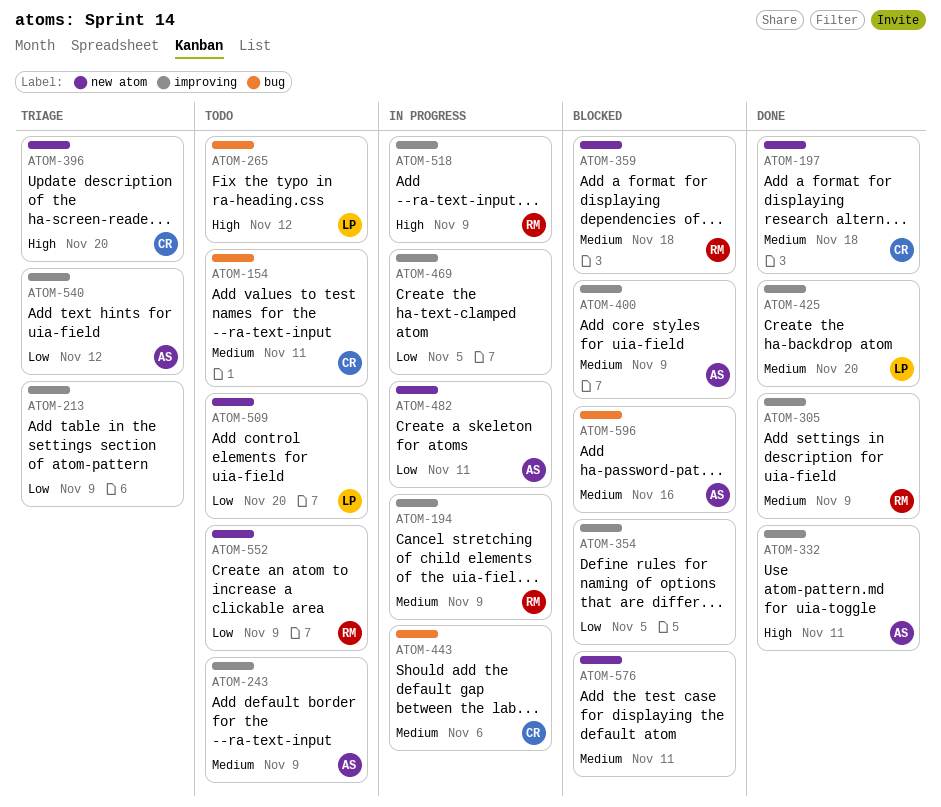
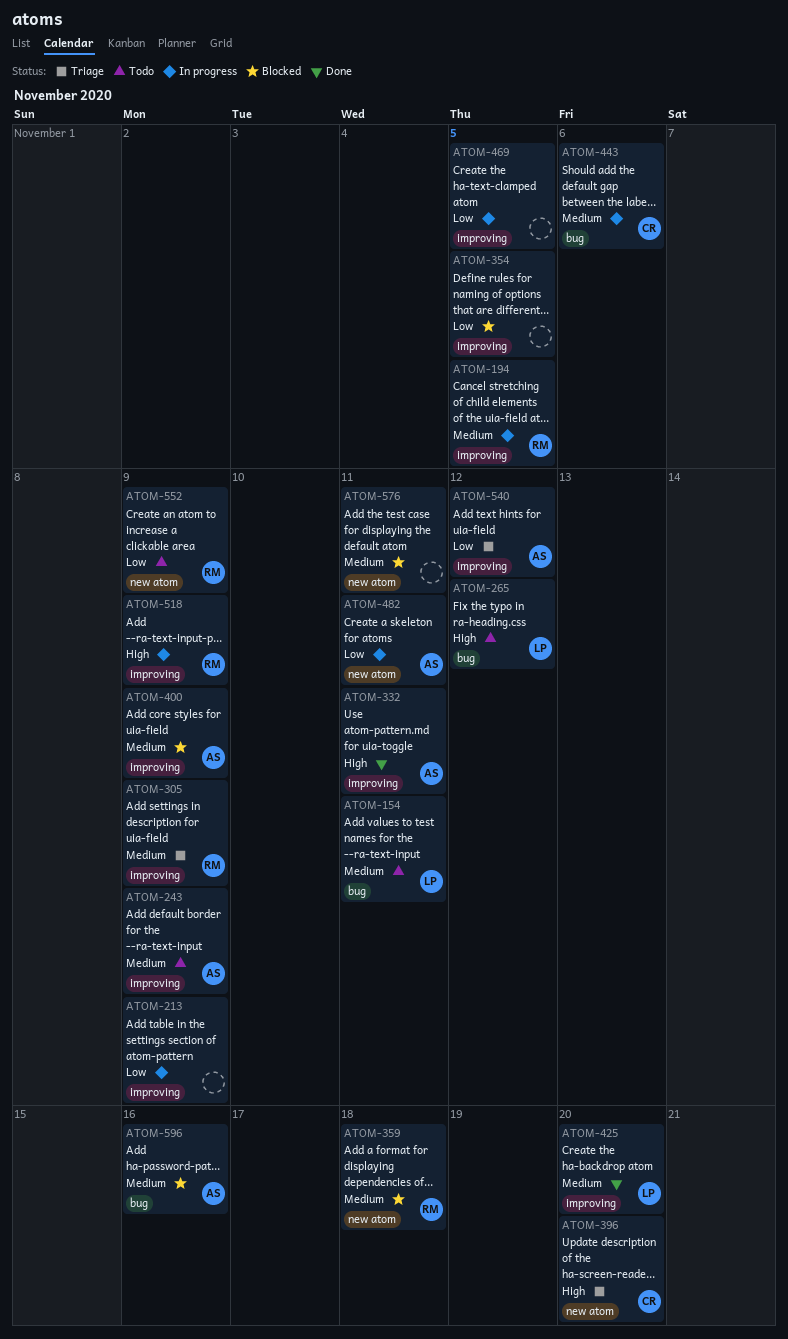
ATOM-154, owner: CR -> LP
ATOM-194, due: Nov 9 -> Nov 5
ATOM-197: present -> none
ATOM-213, status: Triage -> In progress
ATOM-305, status: Done -> Triage
ATOM-509: present -> none

